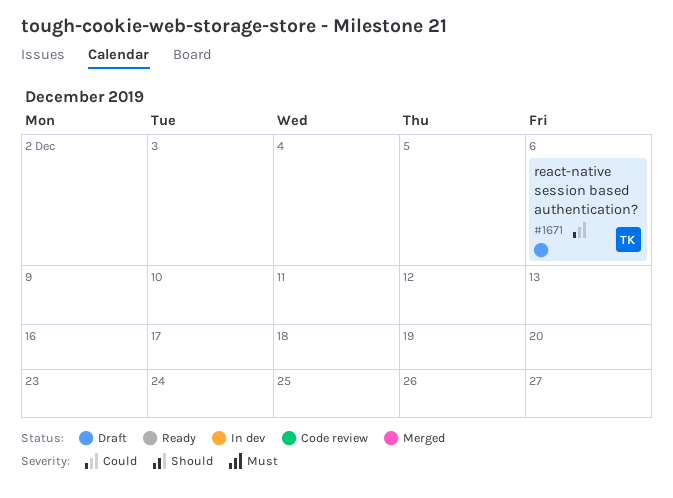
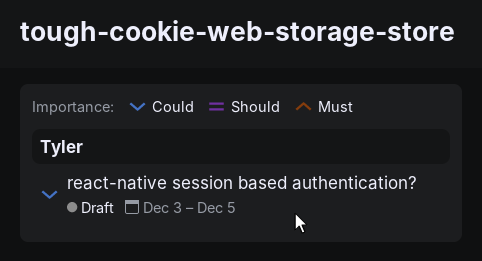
react-native session based authentication?, due: Dec 6 -> Dec 5

